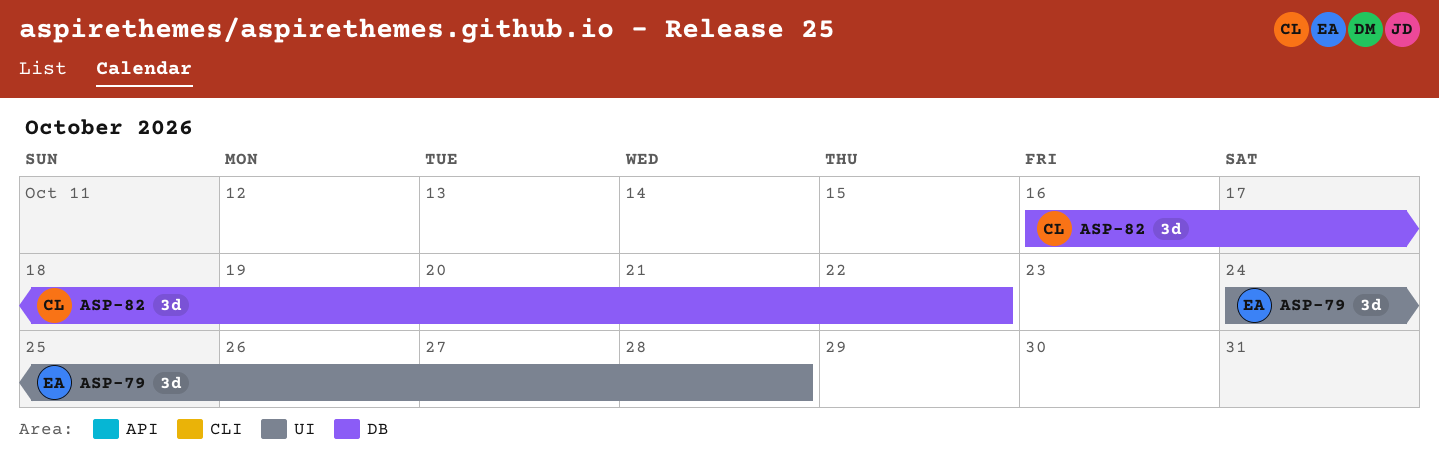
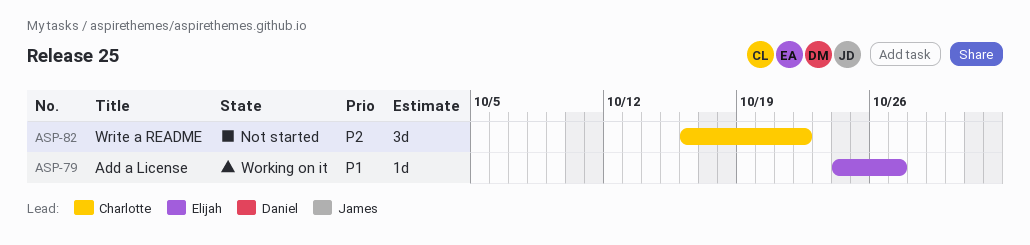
ASP-79, estimate: 3d -> 1d
ASP-79, due: Oct 28 -> Oct 27

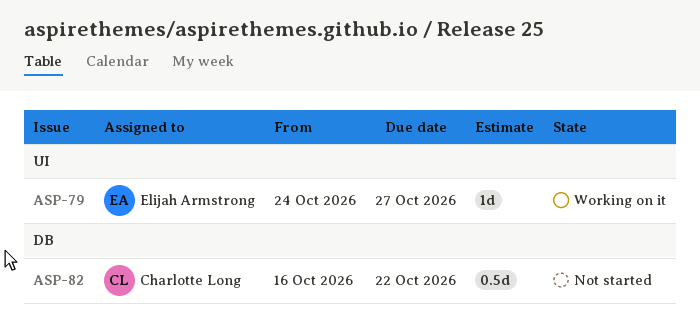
ASP-82, estimate: 3d -> 0.5d

